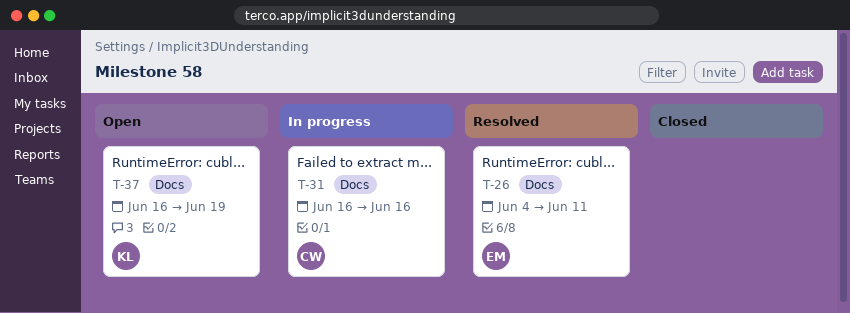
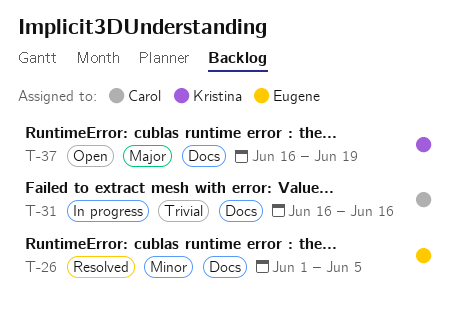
T-26, start: Jun 4 -> Jun 1
T-26, due: Jun 11 -> Jun 5

